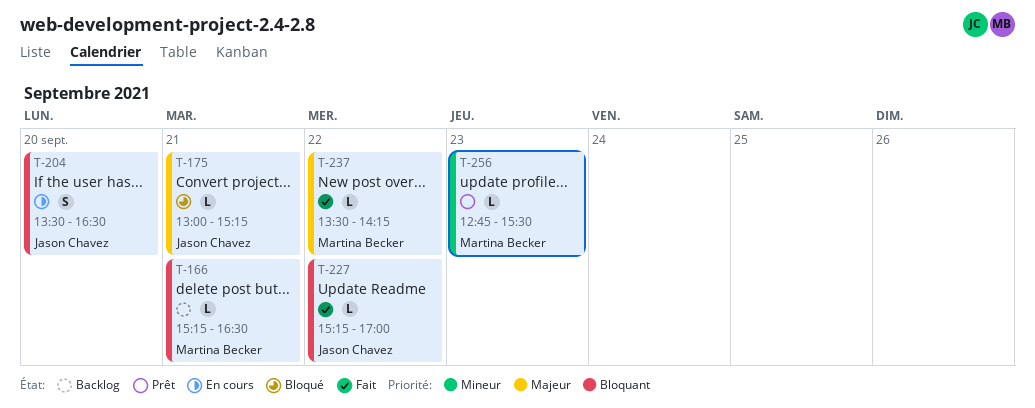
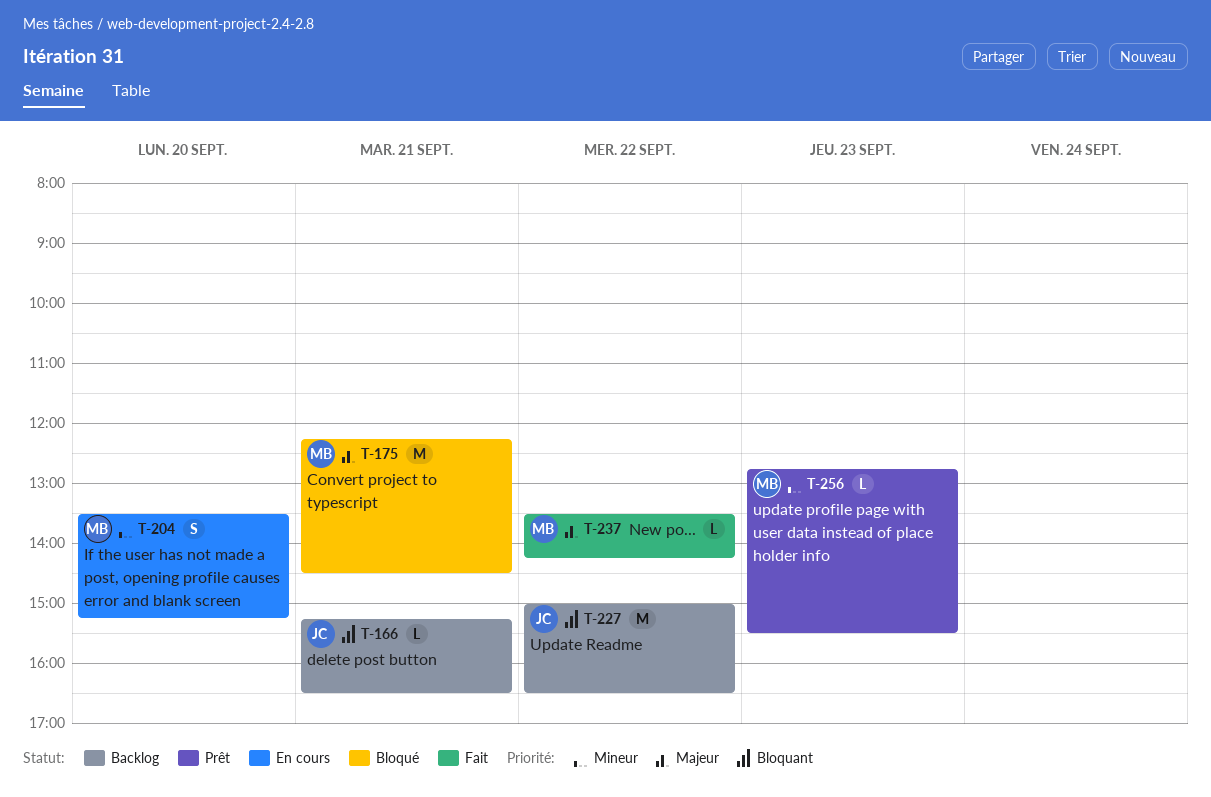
T-166, owner: Martina Becker -> Jason Chavez
T-175, owner: Jason Chavez -> Martina Becker
T-175, estimate: L -> M
T-175, begins: 13:00 -> 12:15
T-175, ends: 15:15 -> 14:30
T-204, owner: Jason Chavez -> Martina Becker
T-204, priority: Bloquant -> Mineur
T-204, ends: 16:30 -> 15:15
T-227, status: Fait -> Backlog
T-227, estimate: L -> M
T-227, begins: 15:15 -> 15:00
T-227, ends: 17:00 -> 16:30

